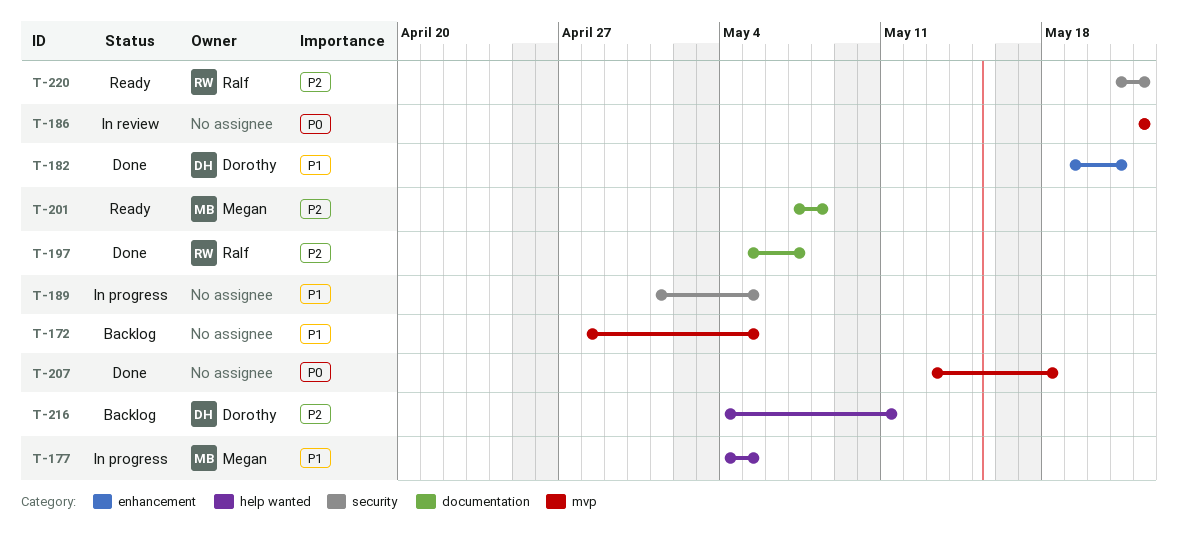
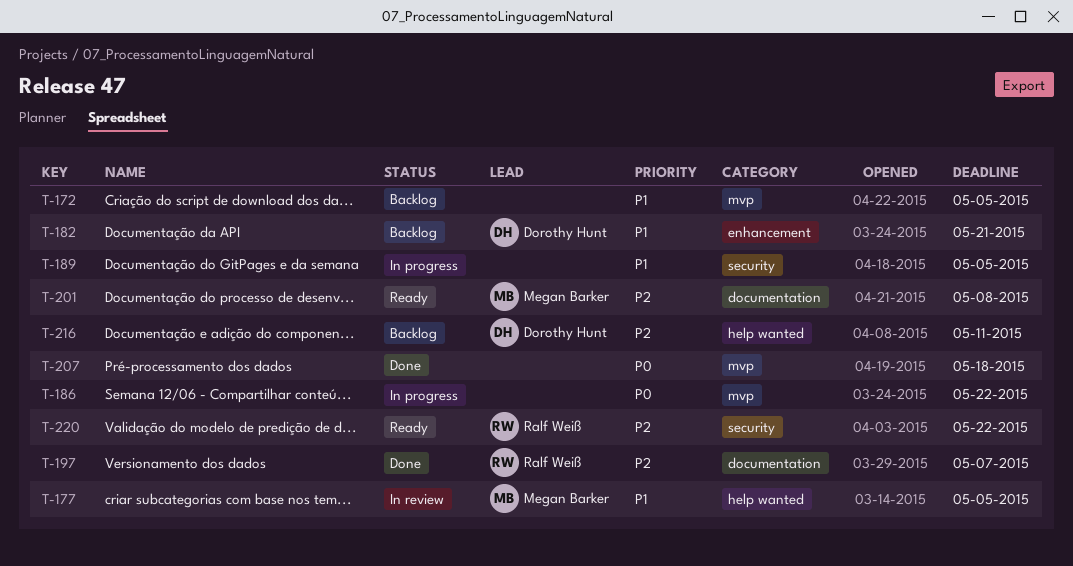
T-177, status: In progress -> In review
T-182, status: Done -> Backlog
T-186, status: In review -> In progress

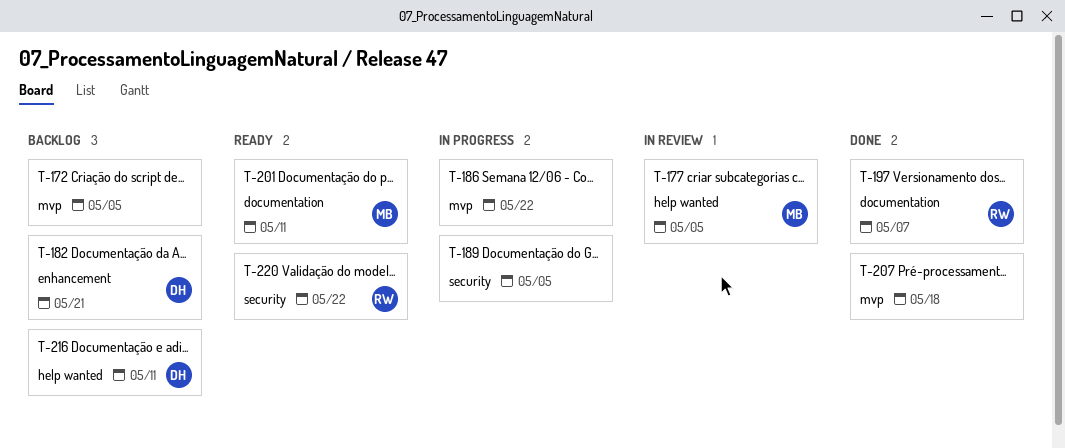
T-201, due: May 8 -> May 11

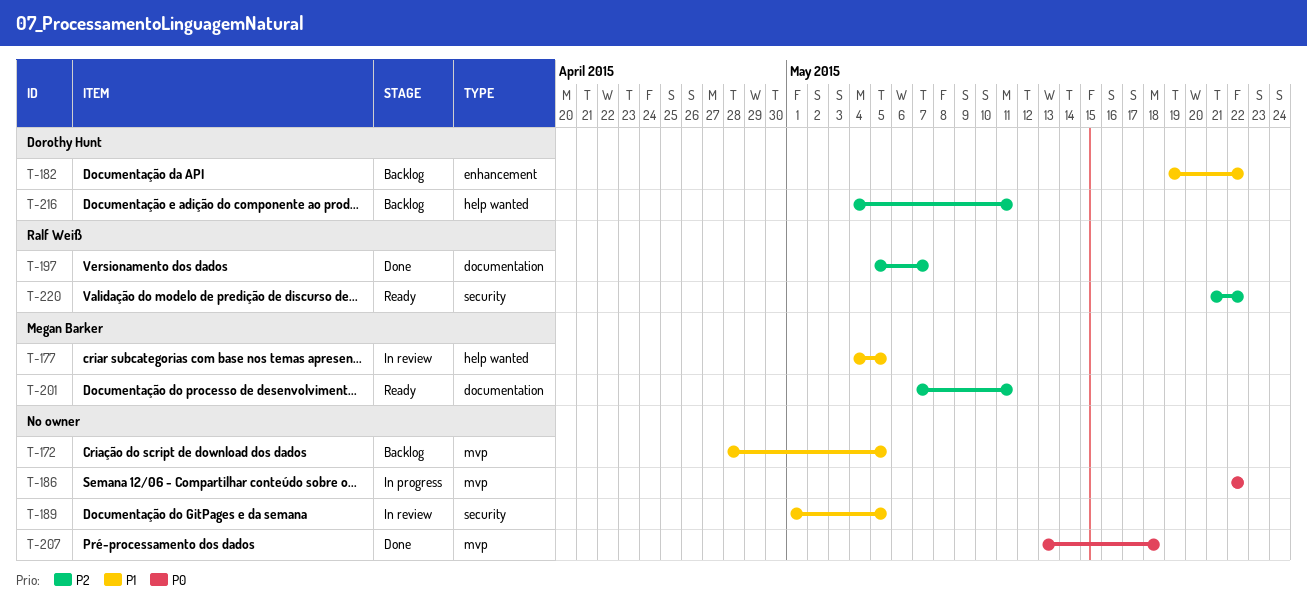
T-182, due: May 21 -> May 22
T-189, status: In progress -> In review

